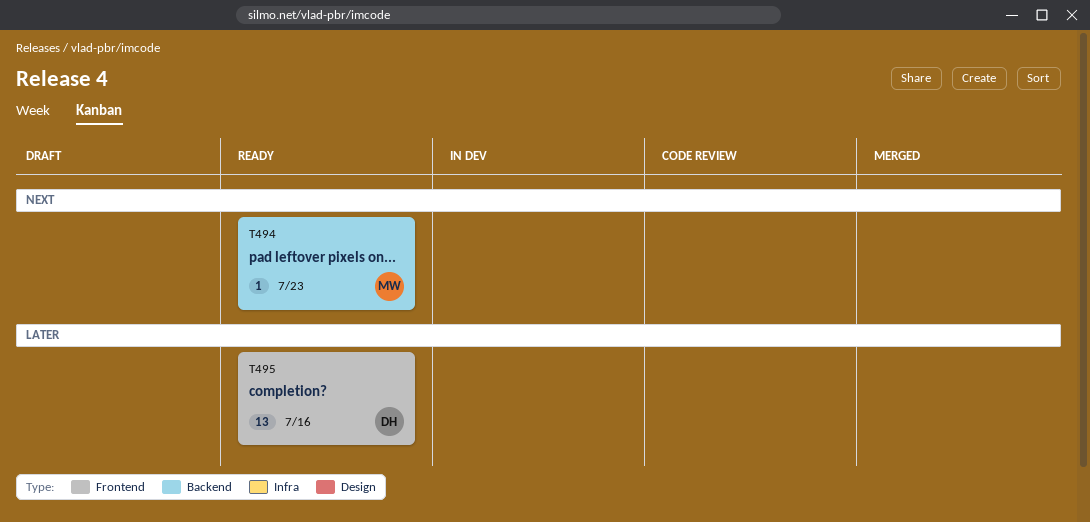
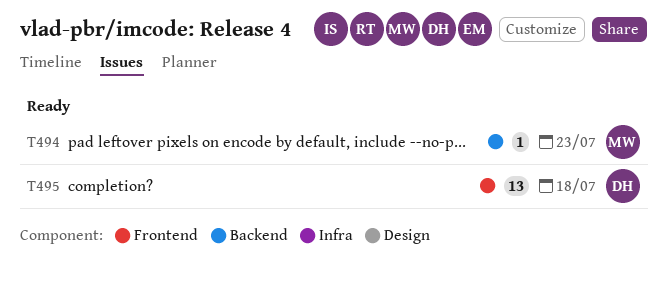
T495, due: Jul 16 -> Jul 18

